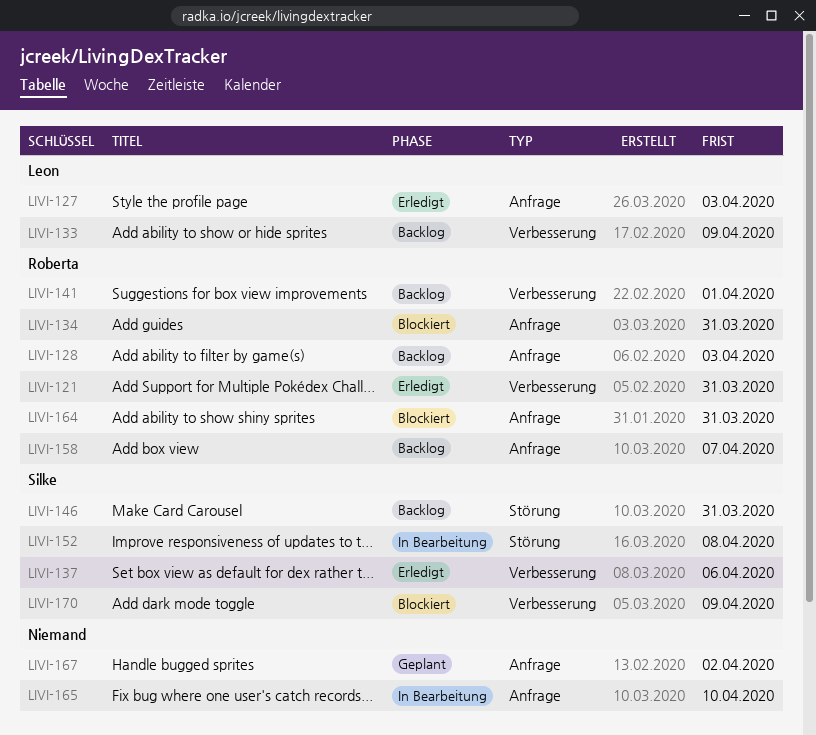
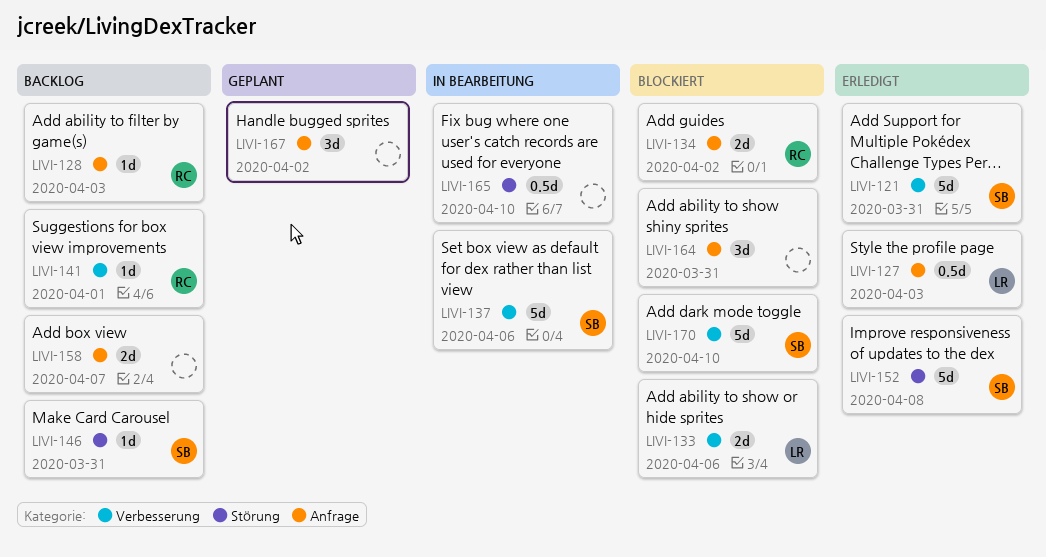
LIVI-121, owner: Roberta -> Silke
LIVI-133, status: Backlog -> Blockiert
LIVI-133, due: Apr 9 -> Apr 6
LIVI-134, due: Mar 31 -> Apr 2
LIVI-137, status: Erledigt -> In Bearbeitung
LIVI-152, status: In Bearbeitung -> Erledigt
LIVI-158, owner: Roberta -> none
LIVI-164, owner: Roberta -> none
LIVI-165, label: Anfrage -> Störung
LIVI-170, due: Apr 9 -> Apr 10

